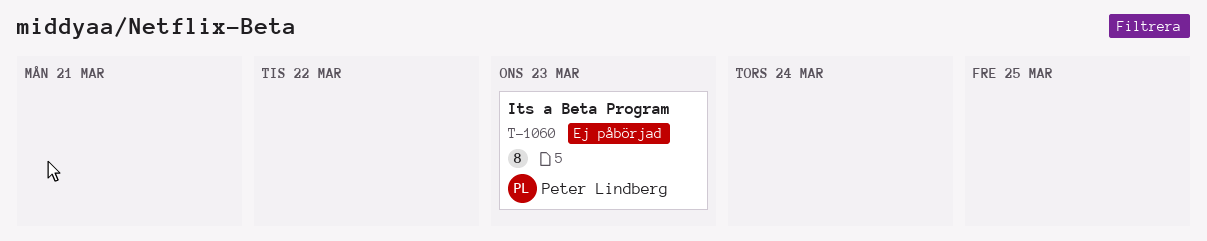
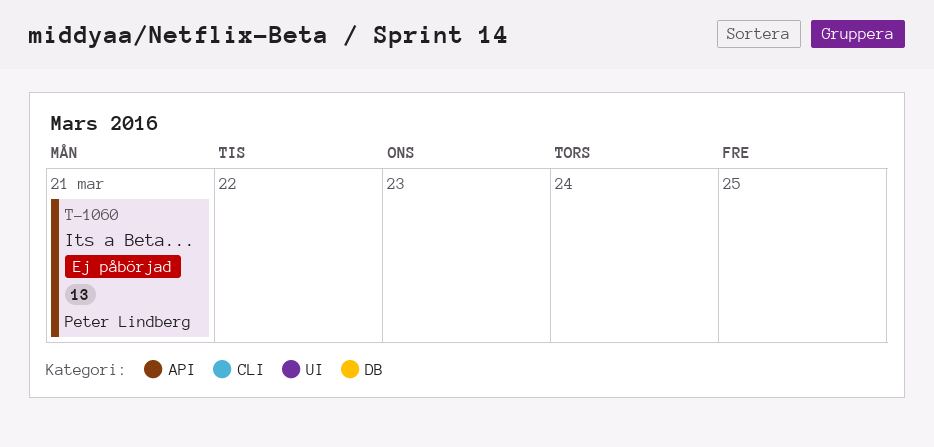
T-1060, estimate: 8 -> 13
T-1060, due: Mar 23 -> Mar 21

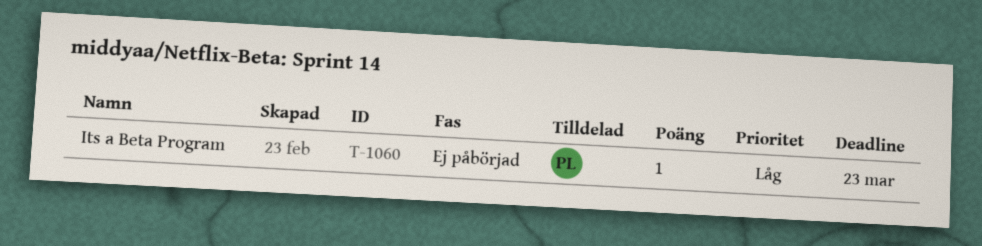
T-1060, estimate: 13 -> 1
T-1060, due: Mar 21 -> Mar 23

